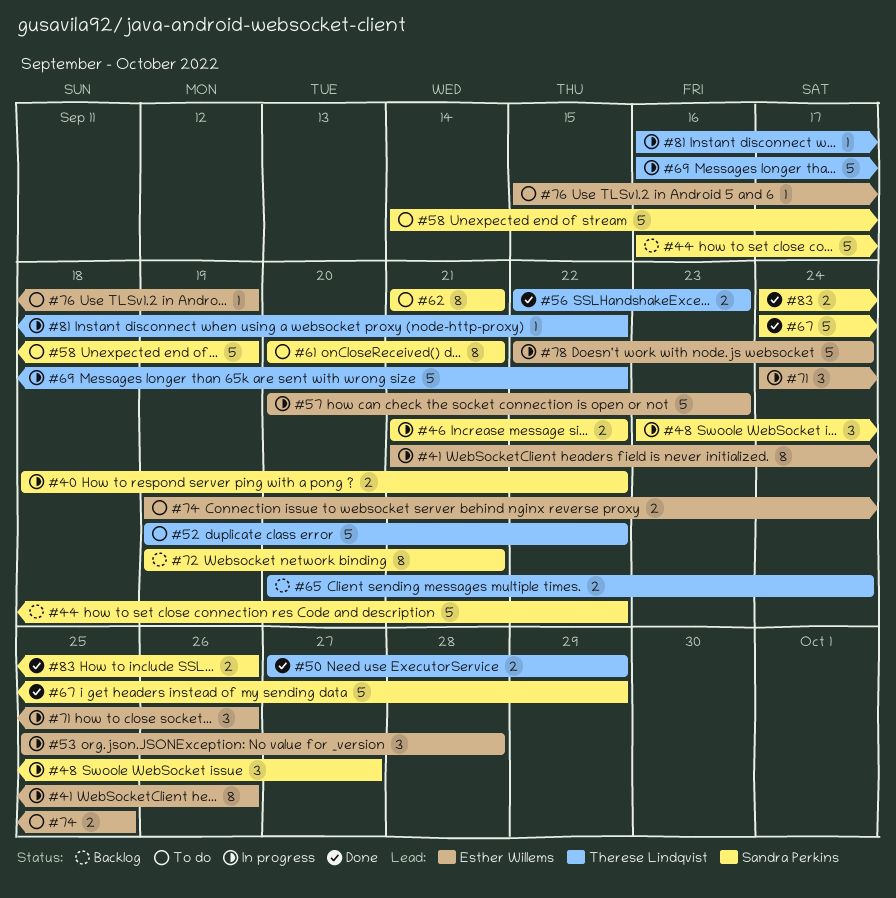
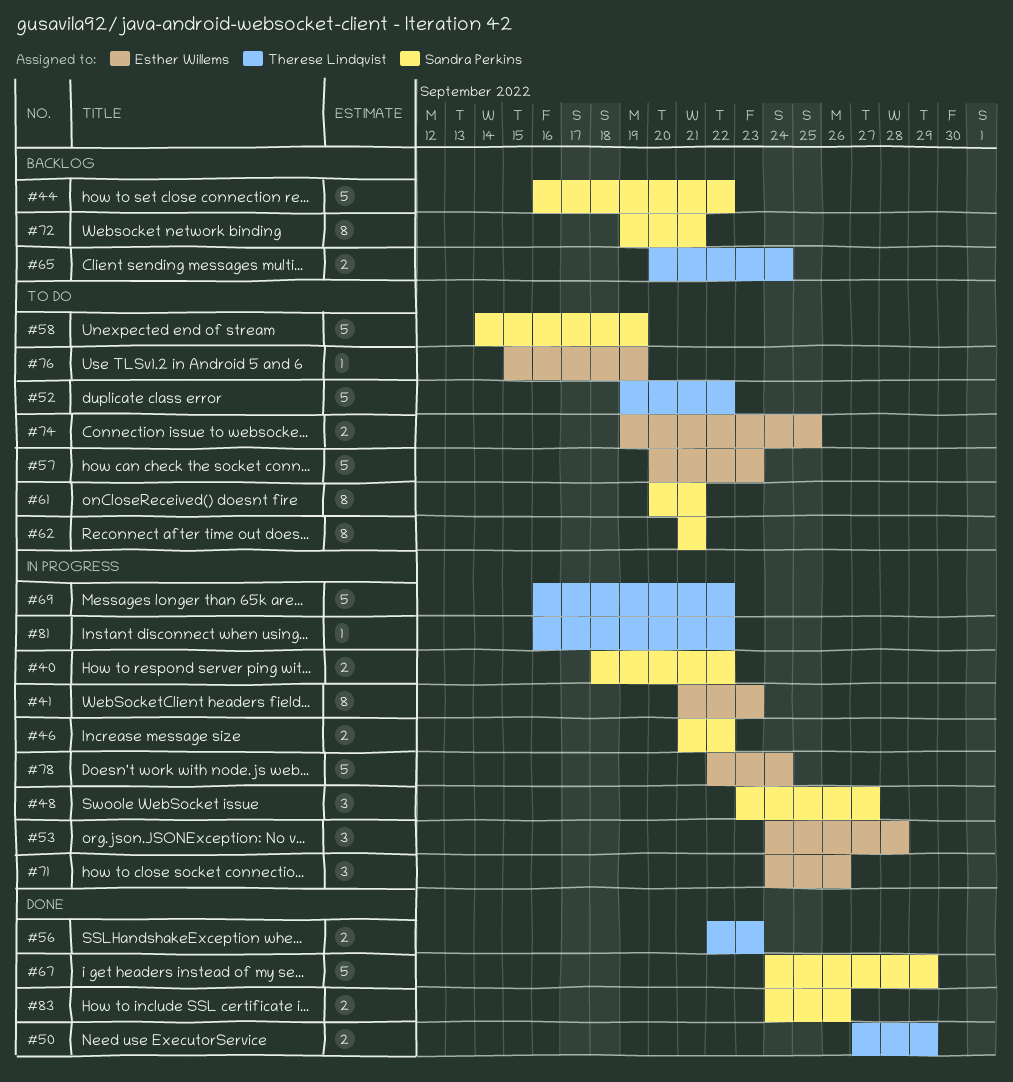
#41, due: Sep 26 -> Sep 23
#53, start: Sep 25 -> Sep 24
#57, status: In progress -> To do

